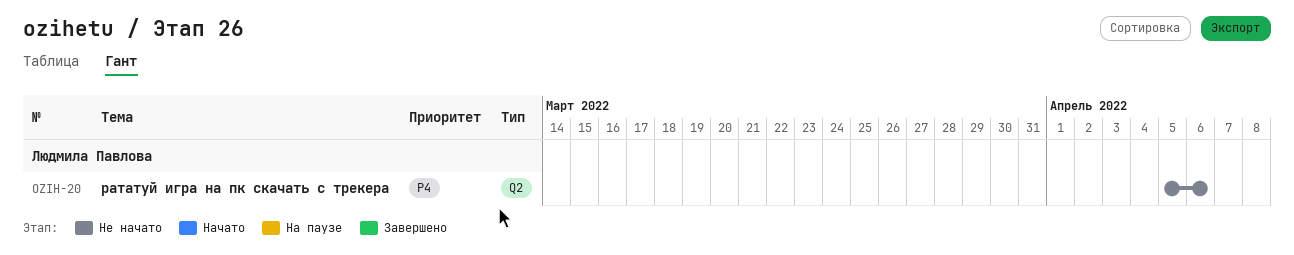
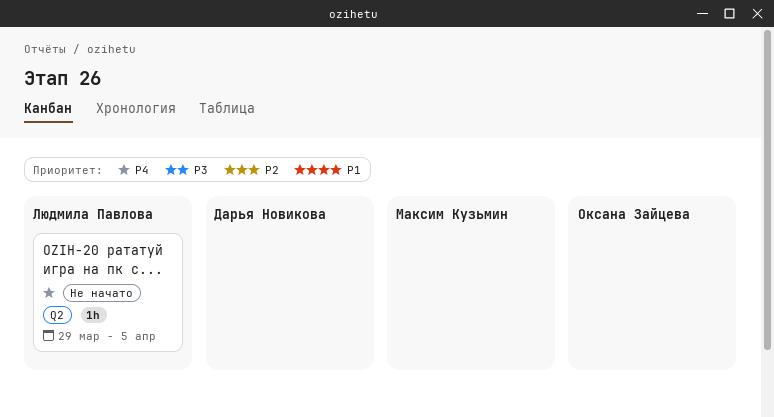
OZIH-20, start: Apr 5 -> Mar 29
OZIH-20, due: Apr 6 -> Apr 5

